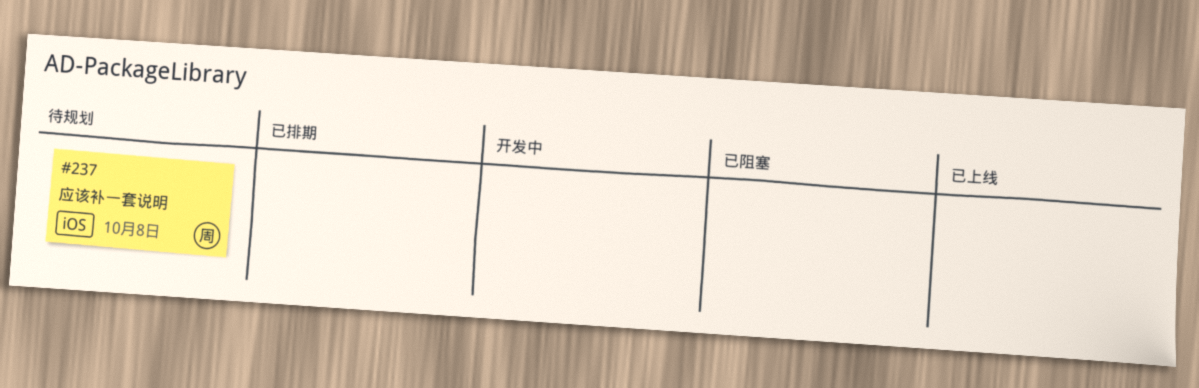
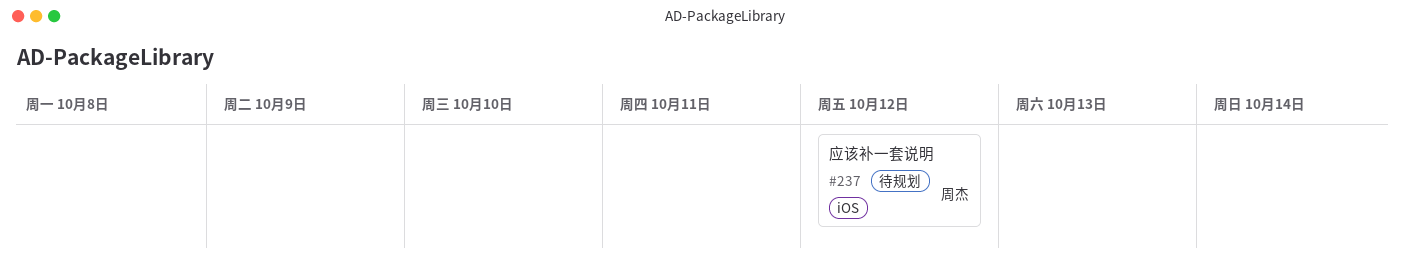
#237, due: Oct 8 -> Oct 12

